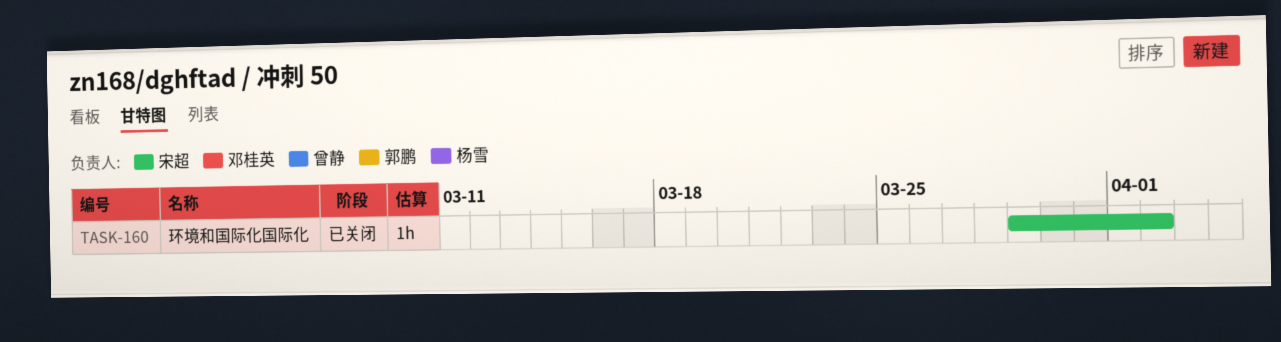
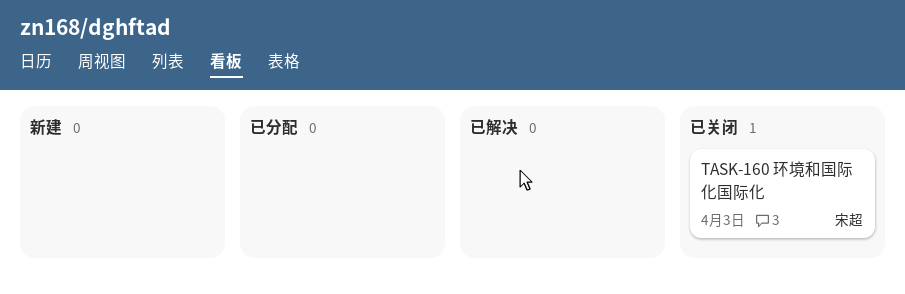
TASK-160, due: Apr 2 -> Apr 3

